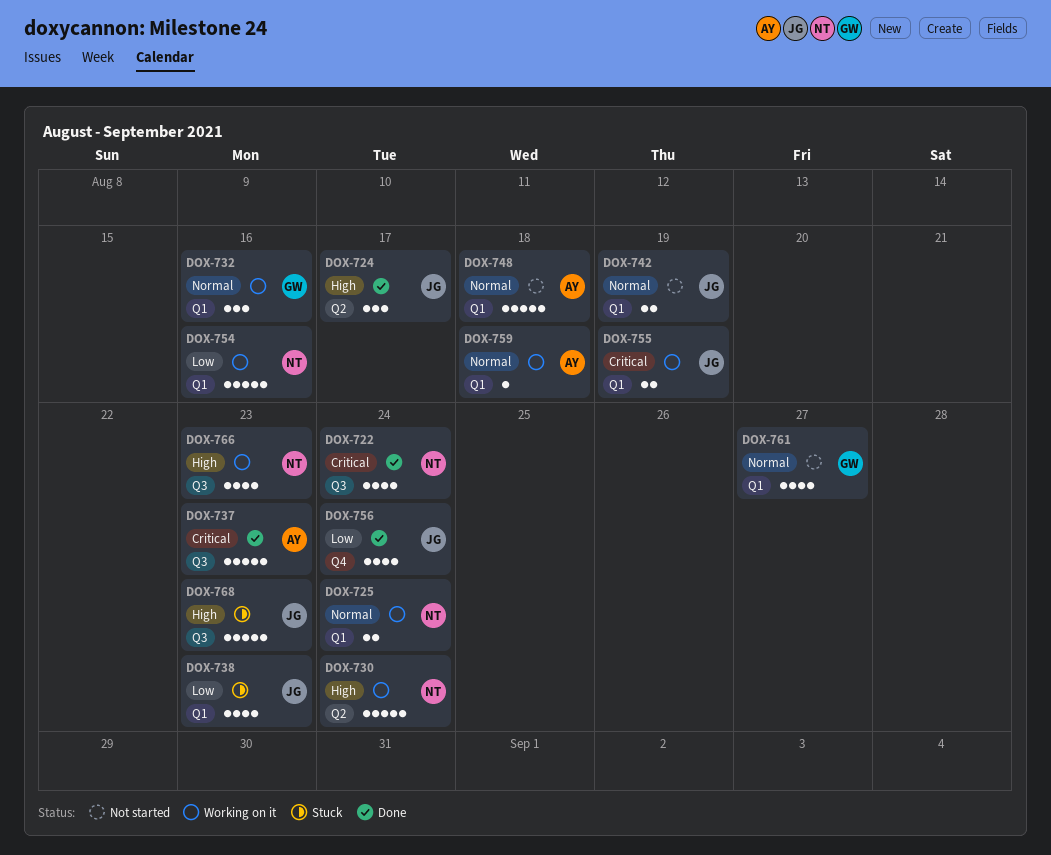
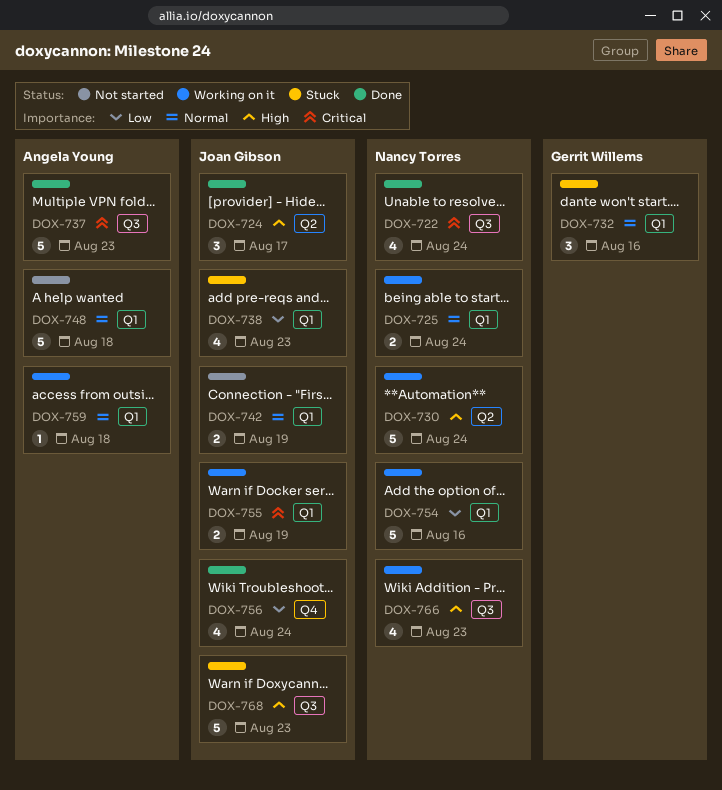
DOX-732, status: Working on it -> Stuck
DOX-761: present -> none

